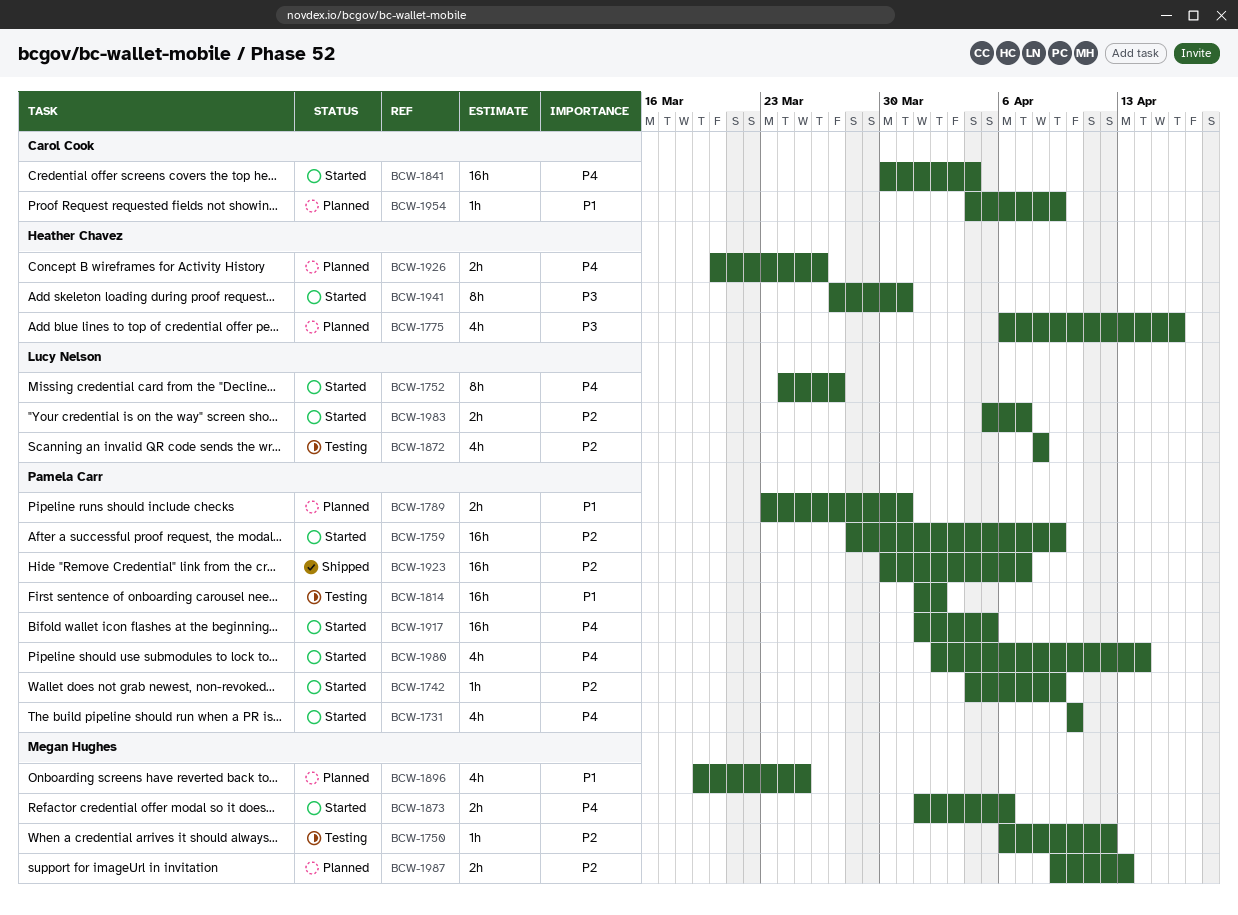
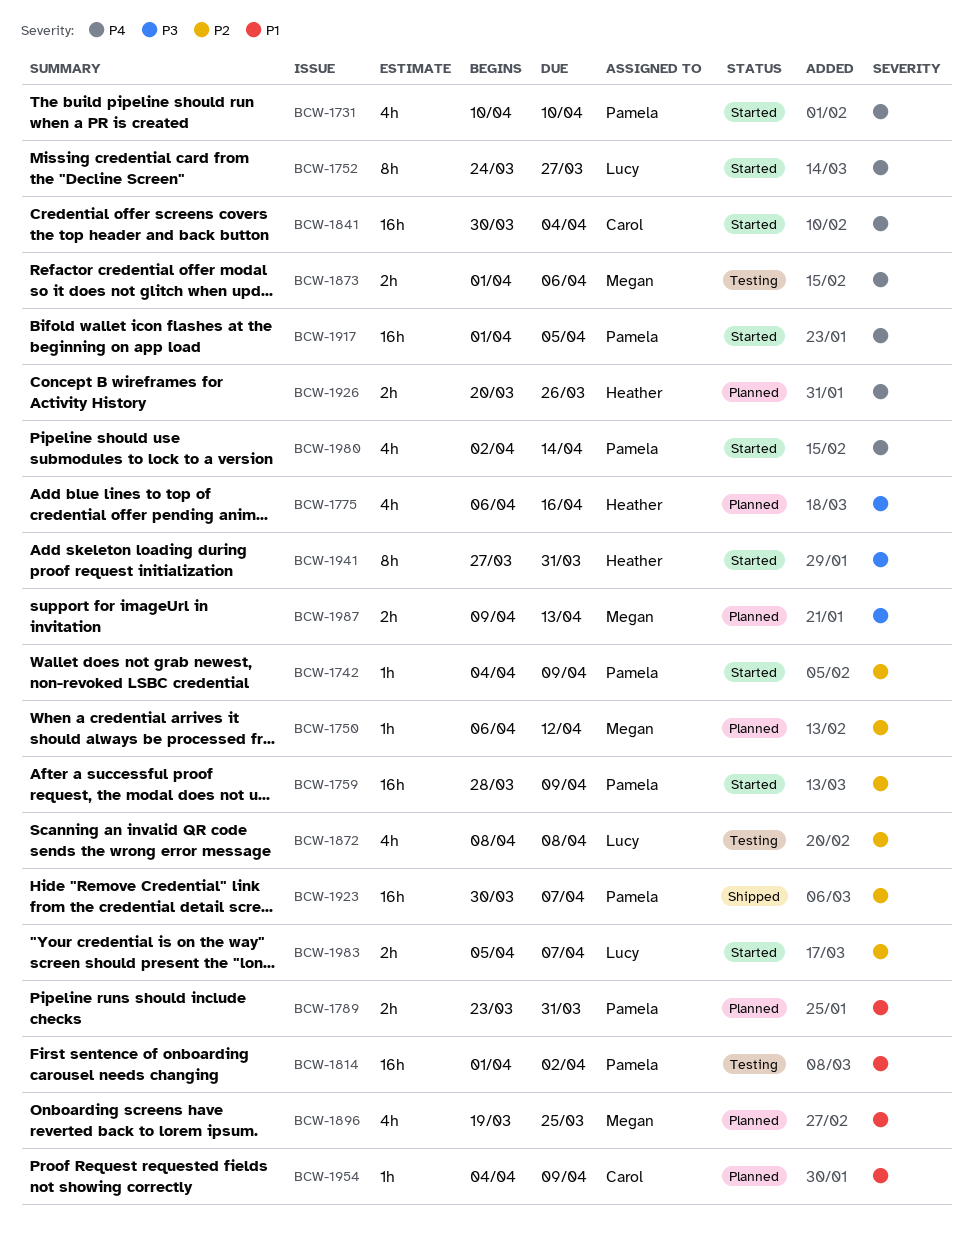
BCW-1750, status: Testing -> Planned
BCW-1873, status: Started -> Testing
BCW-1987, priority: P2 -> P3

